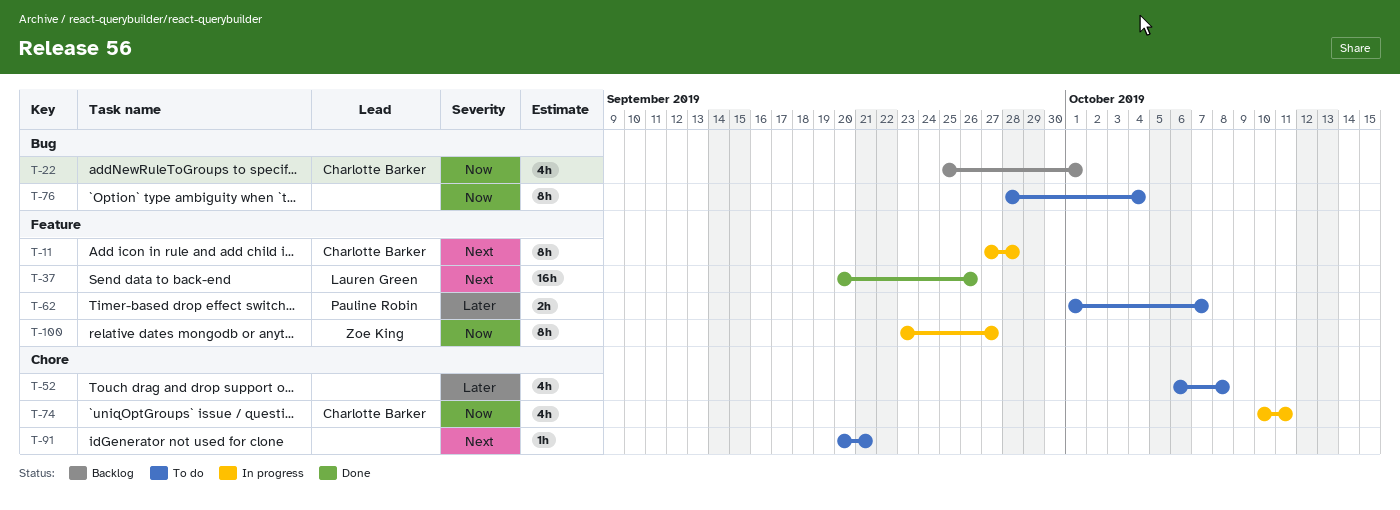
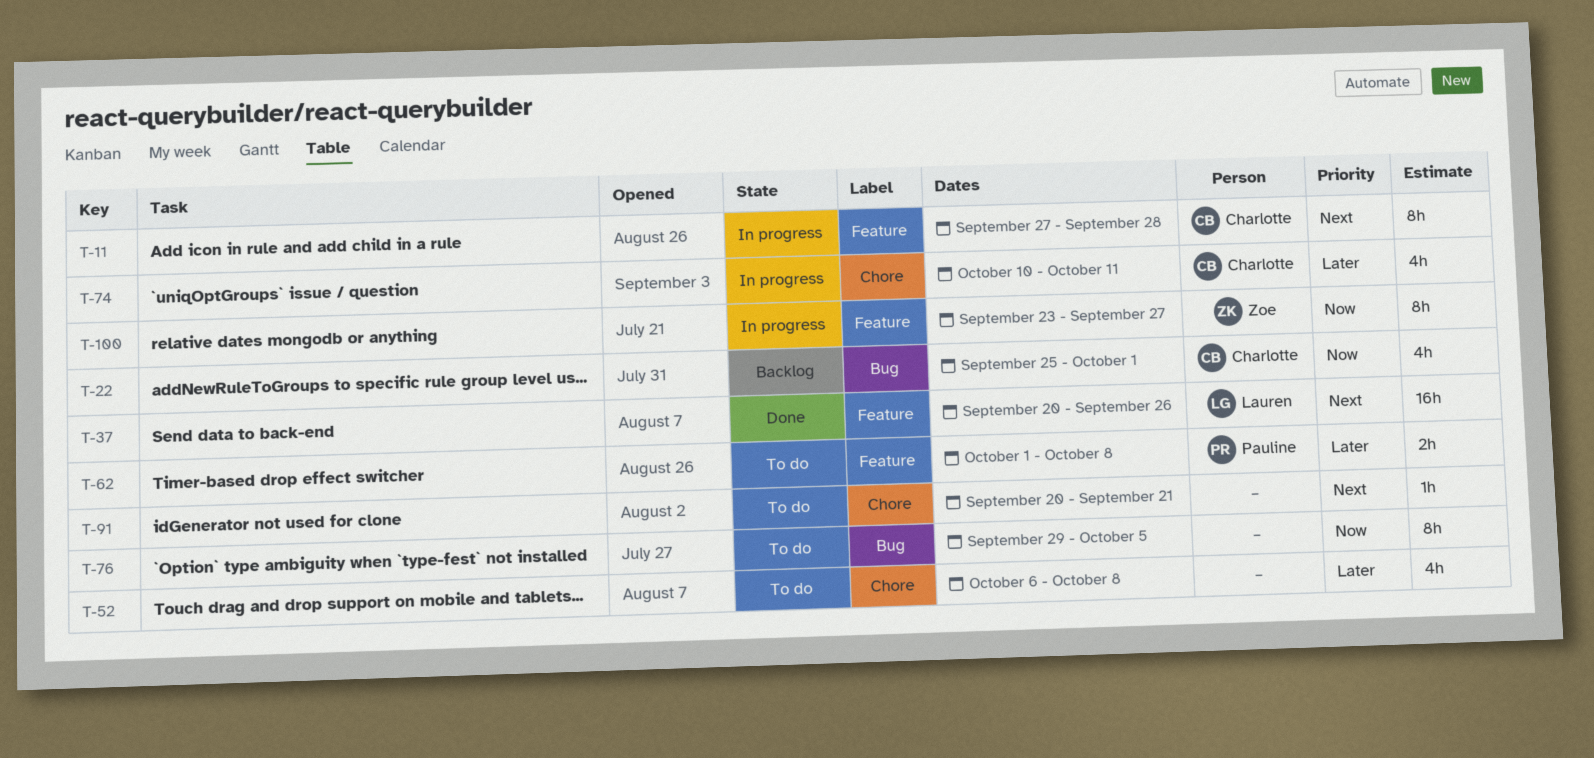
T-62, due: Oct 7 -> Oct 8
T-74, priority: Now -> Later
T-76, start: Sep 28 -> Sep 29
T-76, due: Oct 4 -> Oct 5

